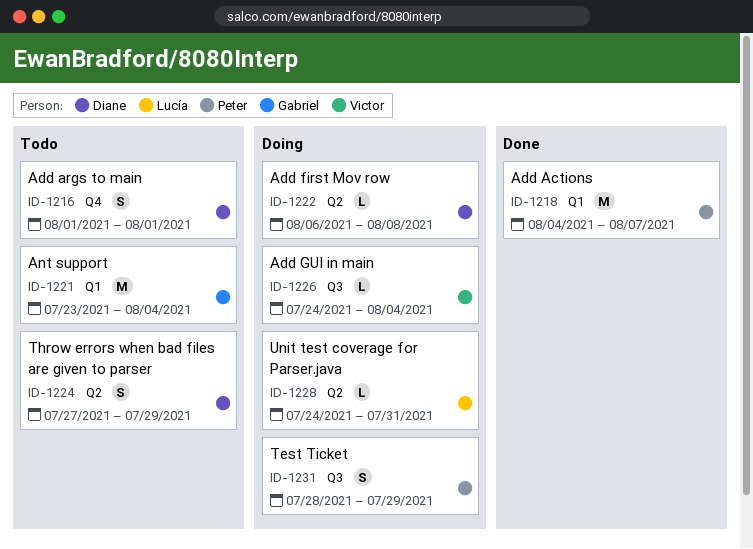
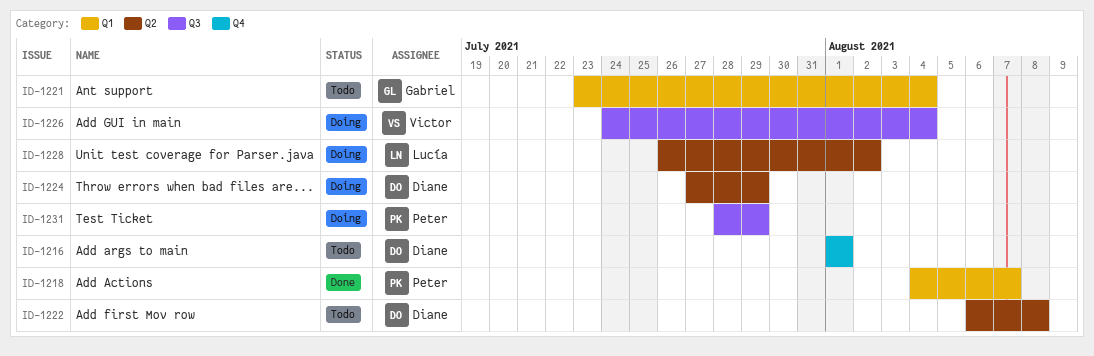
ID-1222, status: Doing -> Todo
ID-1224, status: Todo -> Doing
ID-1228, start: Jul 24 -> Jul 26
ID-1228, due: Jul 31 -> Aug 2

